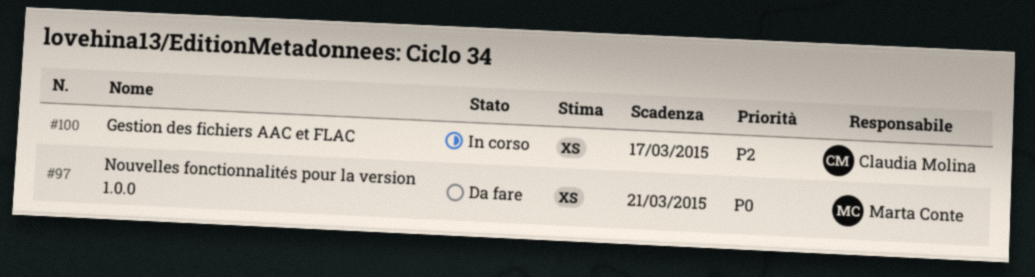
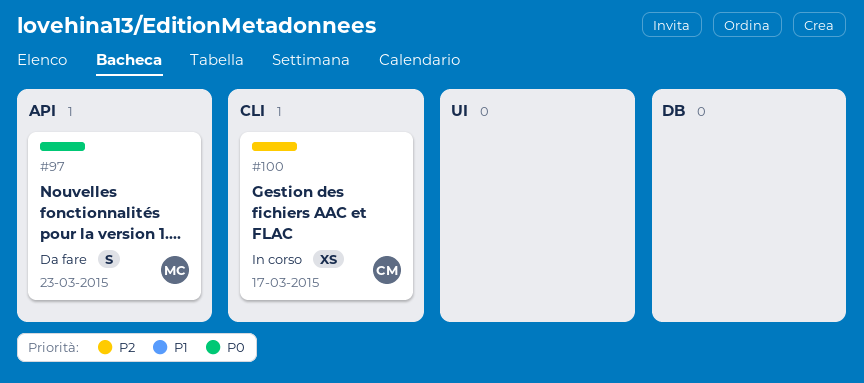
#97, estimate: XS -> S
#97, due: Mar 21 -> Mar 23

